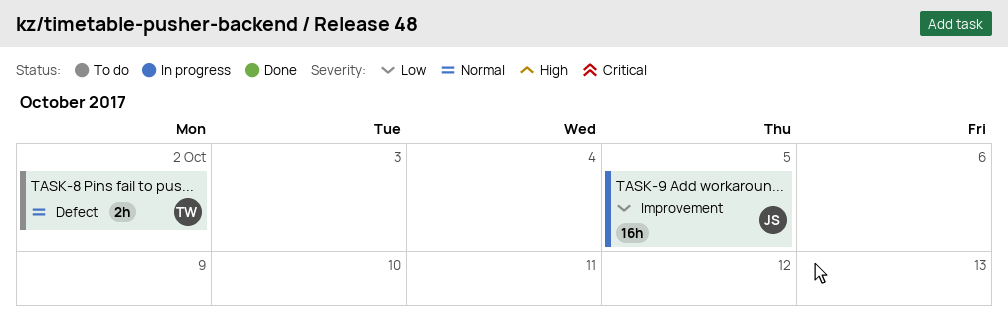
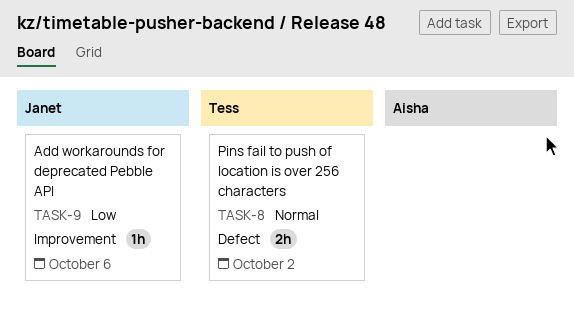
TASK-9, estimate: 16h -> 1h
TASK-9, due: Oct 5 -> Oct 6

